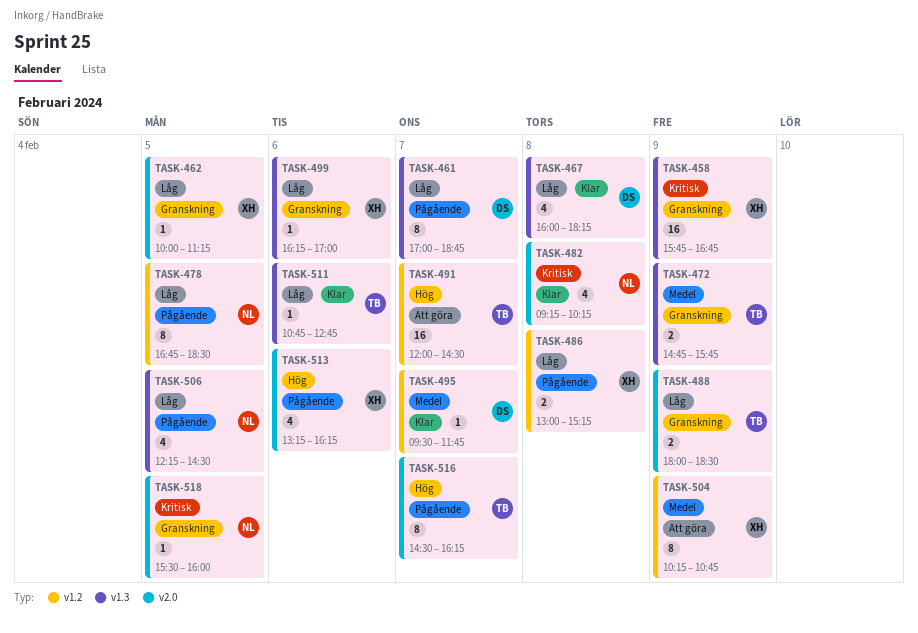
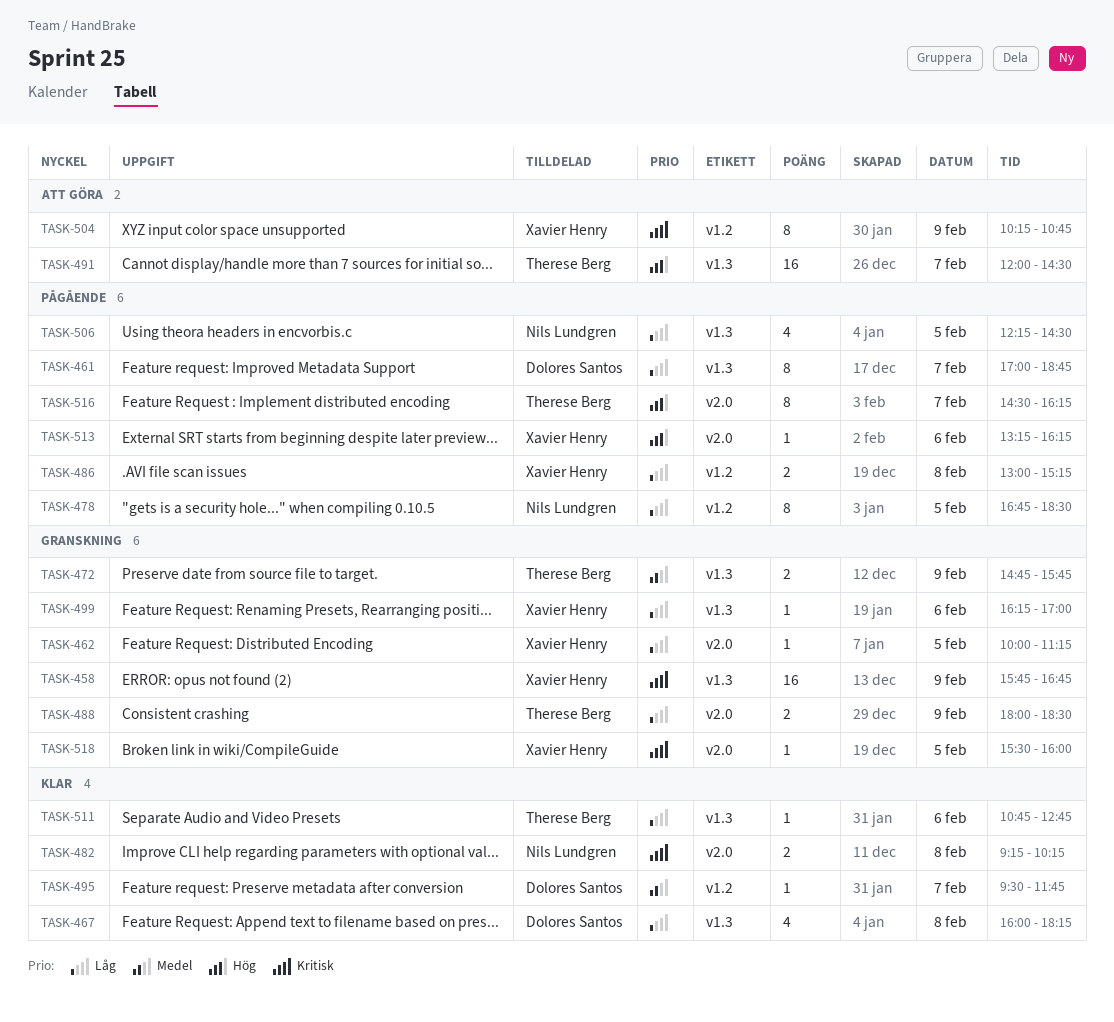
TASK-482, estimate: 4 -> 2
TASK-491, label: v1.2 -> v1.3
TASK-504, priority: Medel -> Kritisk
TASK-513, estimate: 4 -> 1
TASK-518, owner: Nils Lundgren -> Xavier Henry

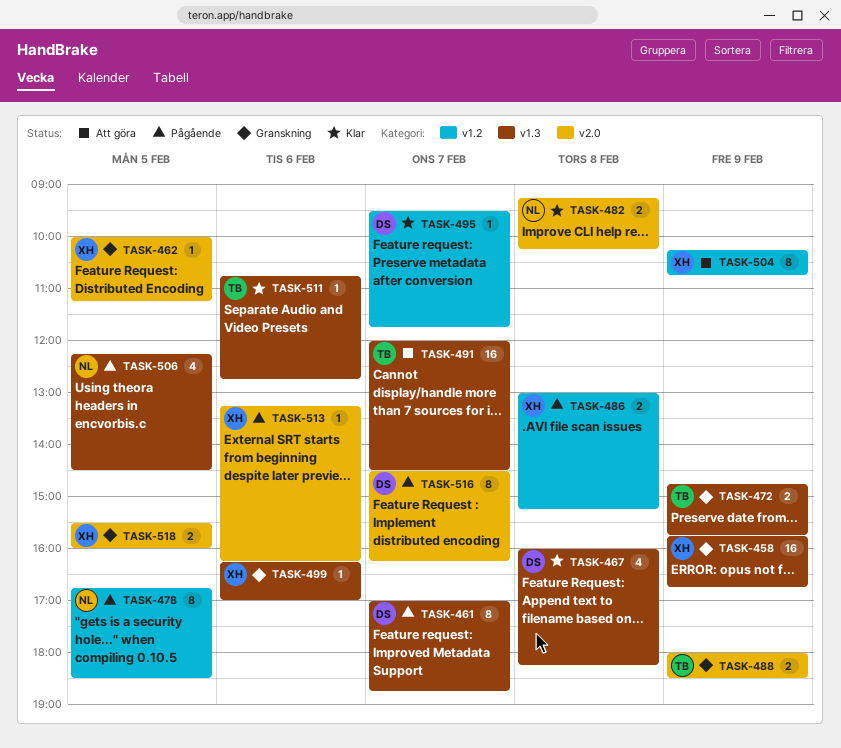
TASK-516, owner: Therese Berg -> Dolores Santos
TASK-518, estimate: 1 -> 2

